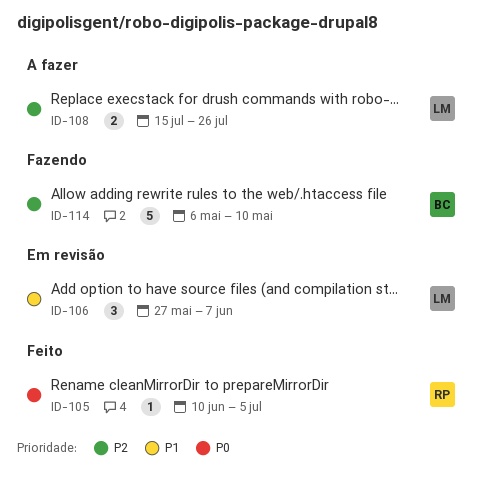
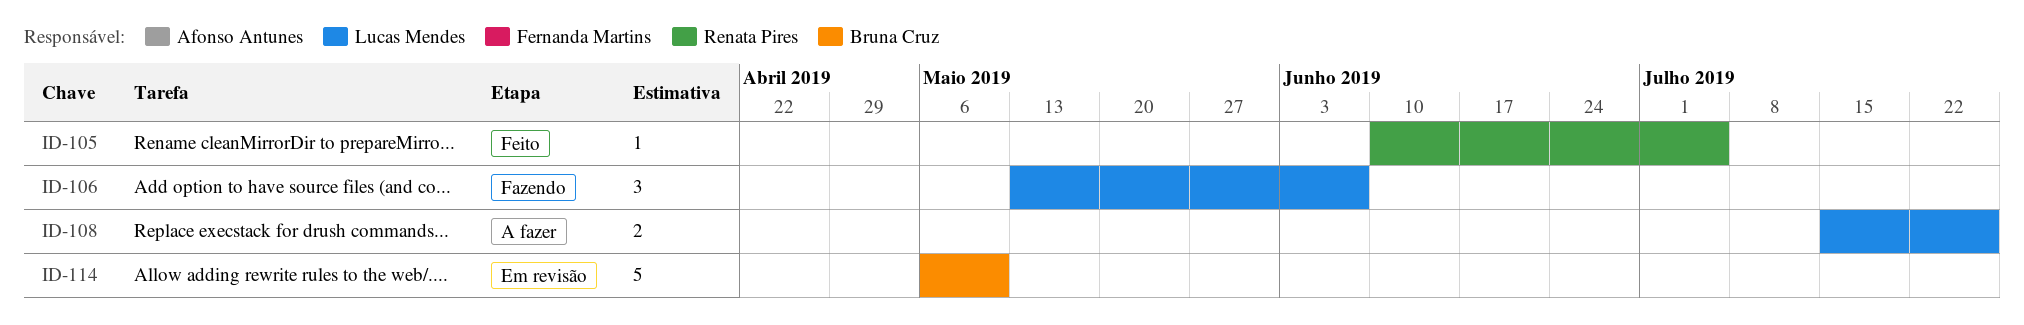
ID-106, status: Em revisão -> Fazendo
ID-106, start: May 27 -> May 13
ID-114, status: Fazendo -> Em revisão

